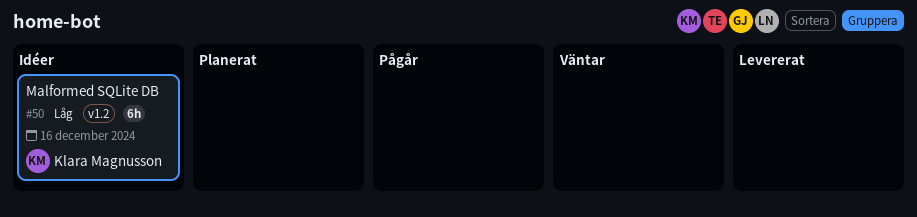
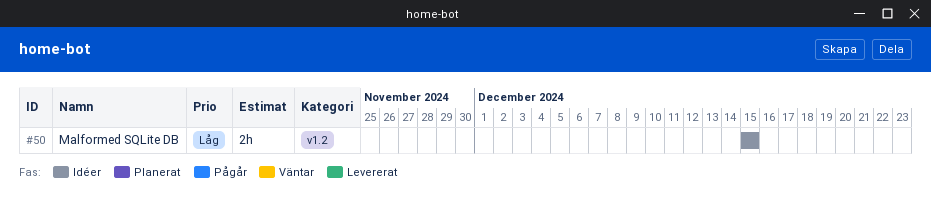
#50, estimate: 6h -> 2h
#50, due: Dec 16 -> Dec 15

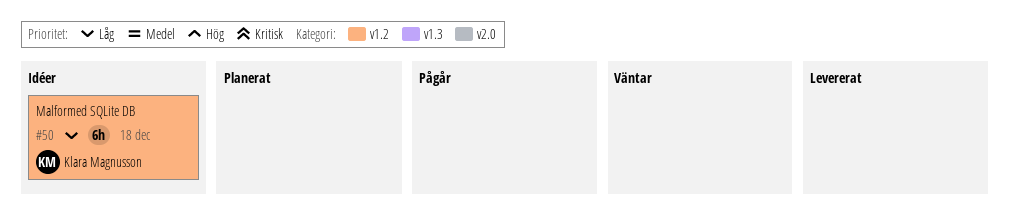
#50, estimate: 2h -> 6h
#50, due: Dec 15 -> Dec 18

